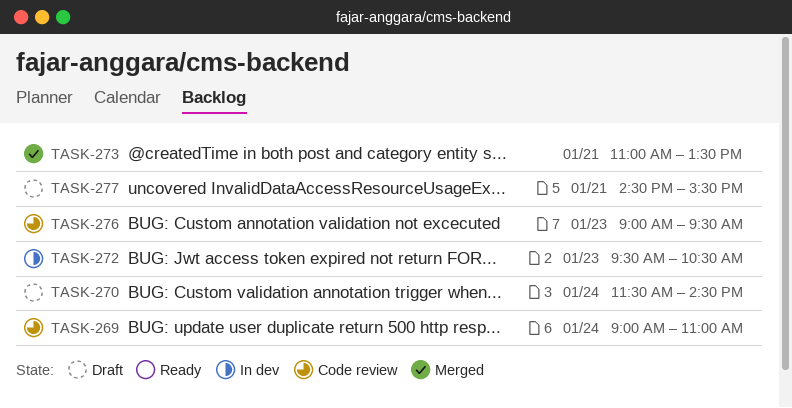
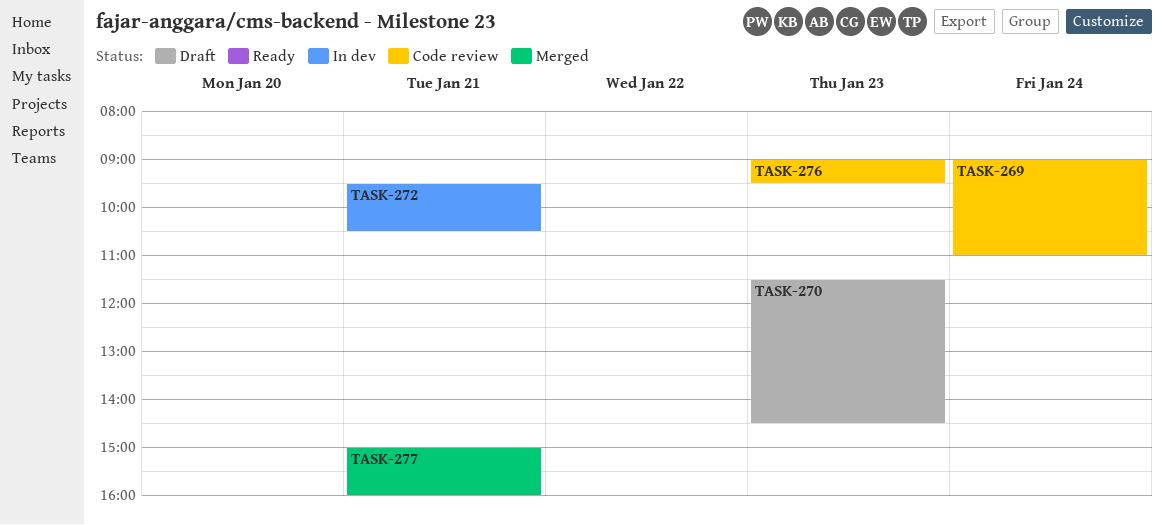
TASK-270, day: Jan 24 -> Jan 23
TASK-272, day: Jan 23 -> Jan 21
TASK-273: present -> none
TASK-277, status: Draft -> Merged
TASK-277, begins: 14:30 -> 15:00
TASK-277, ends: 15:30 -> 16:00

